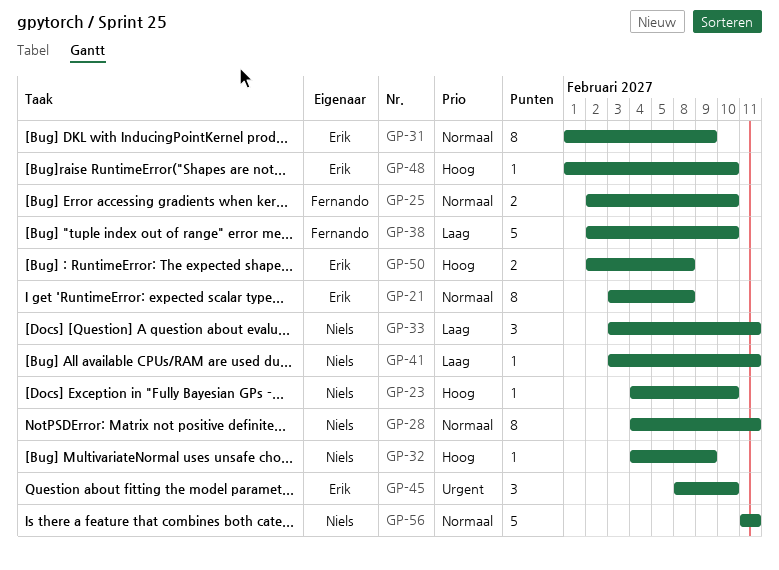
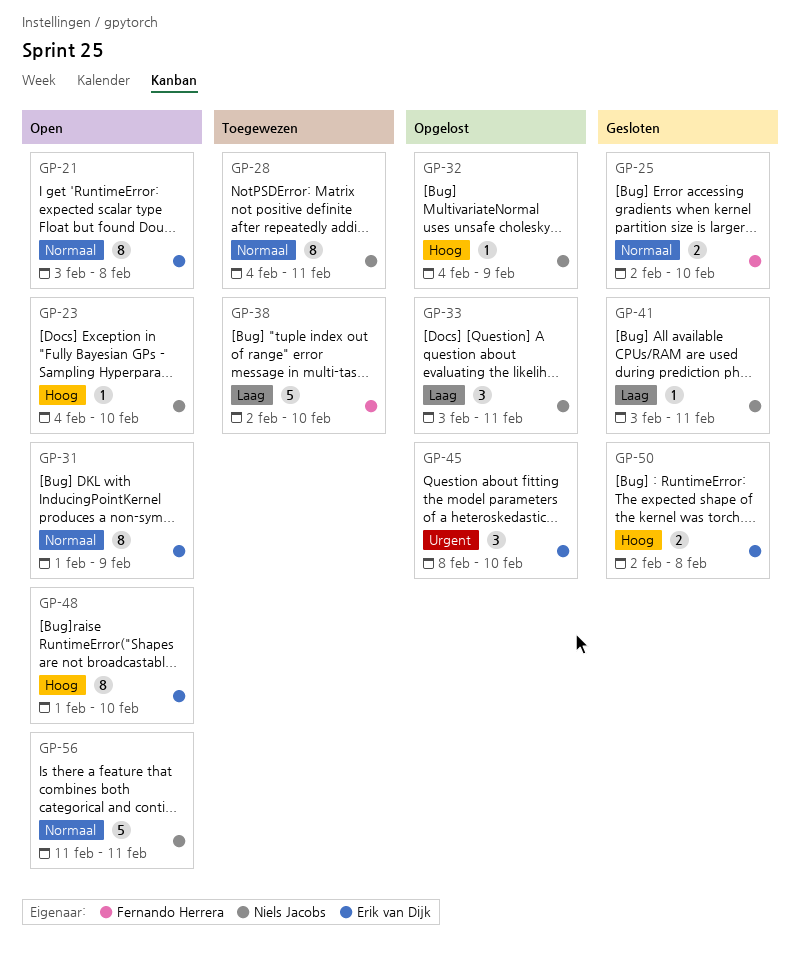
GP-48, estimate: 1 -> 8

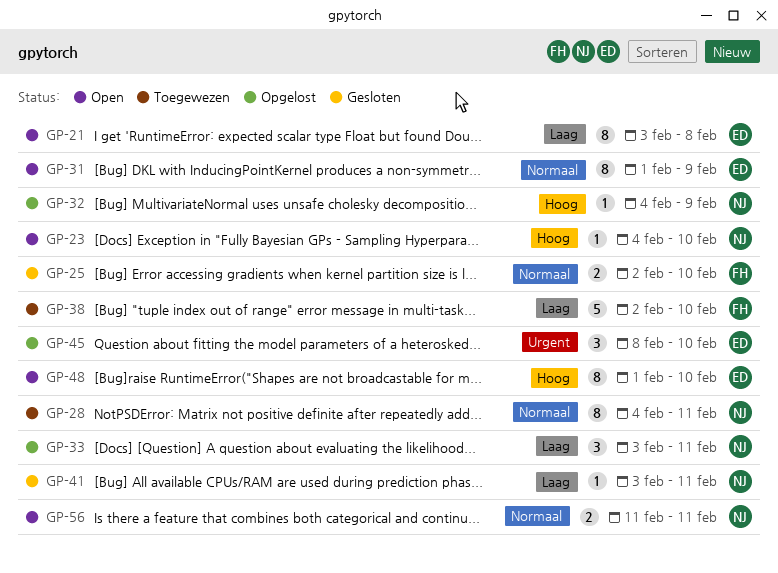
GP-21, priority: Normaal -> Laag
GP-50: present -> none
GP-56, estimate: 5 -> 2

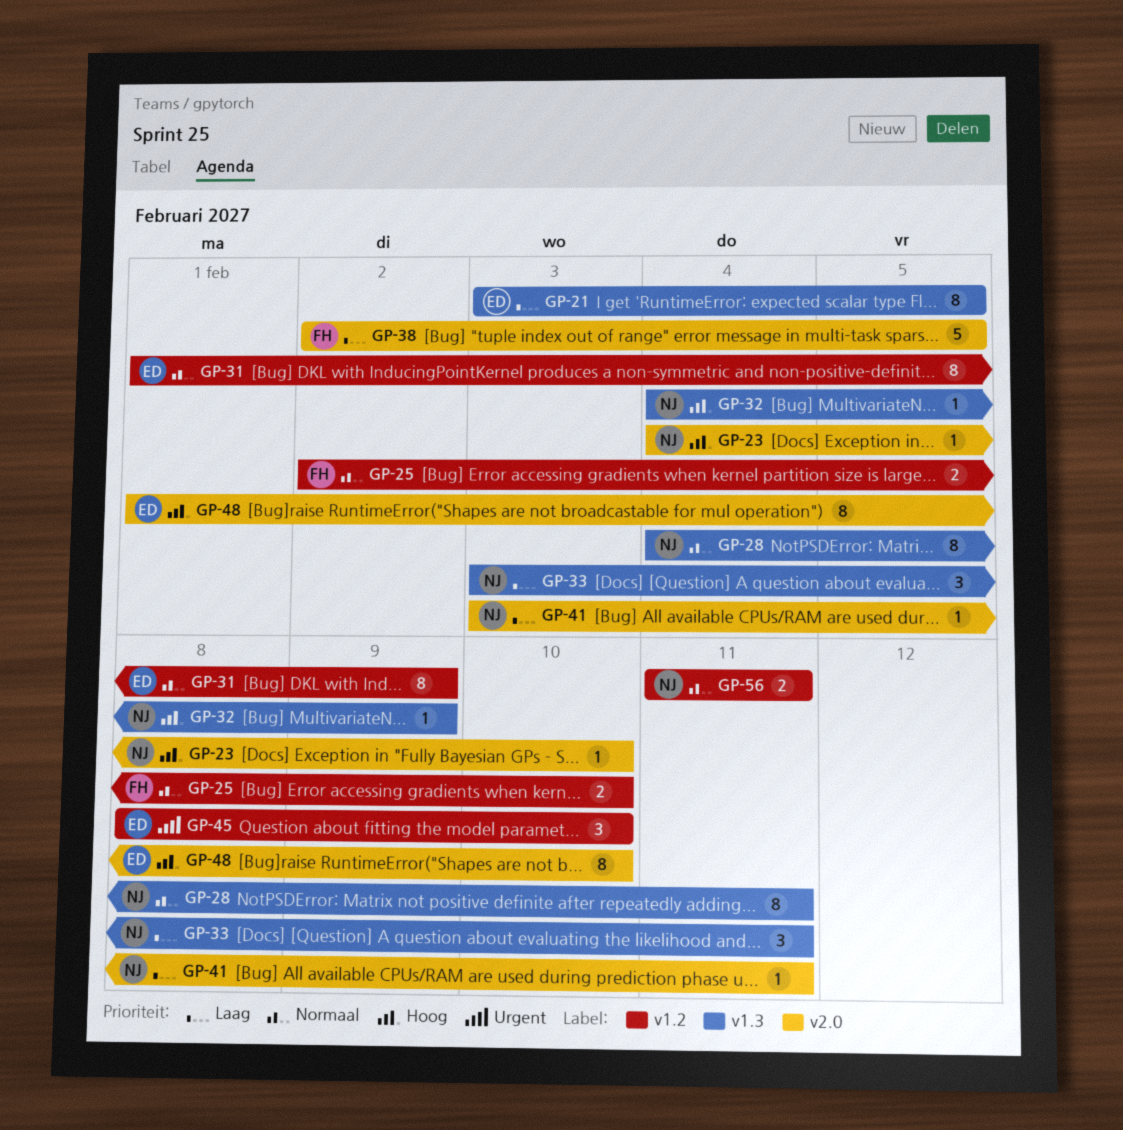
GP-21, due: Feb 8 -> Feb 5
GP-38, due: Feb 10 -> Feb 5

